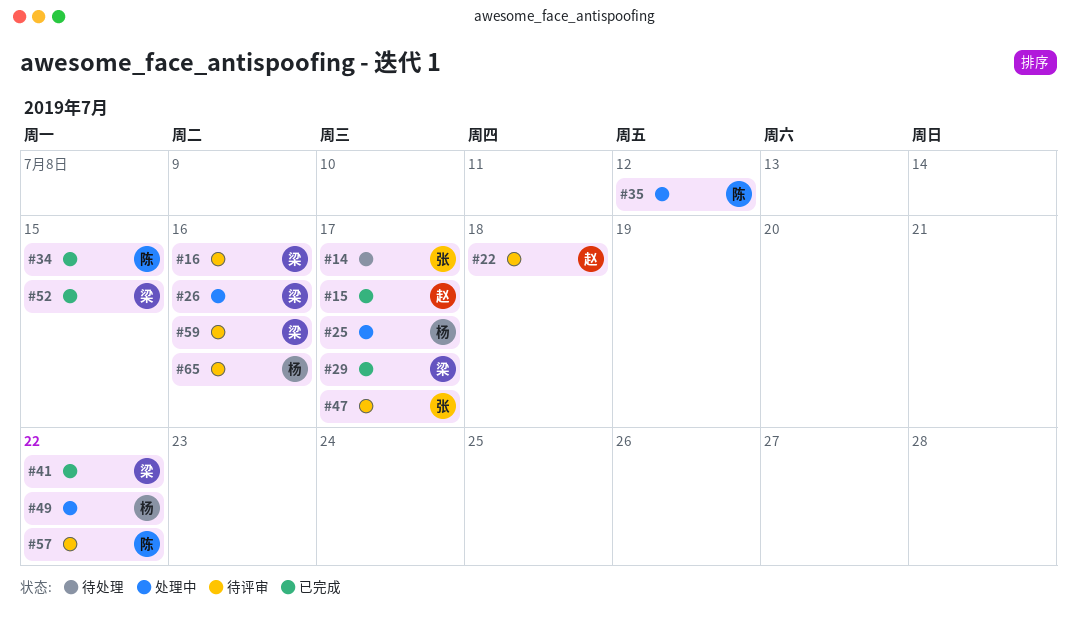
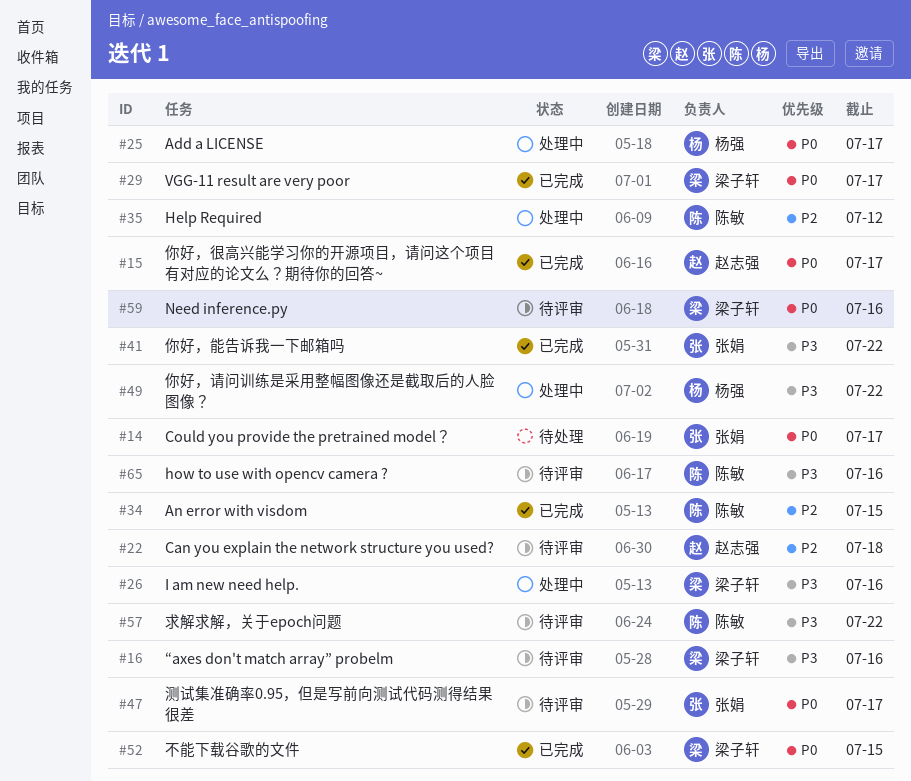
#41, owner: 梁子轩 -> 张娟
#65, owner: 杨强 -> 陈敏

